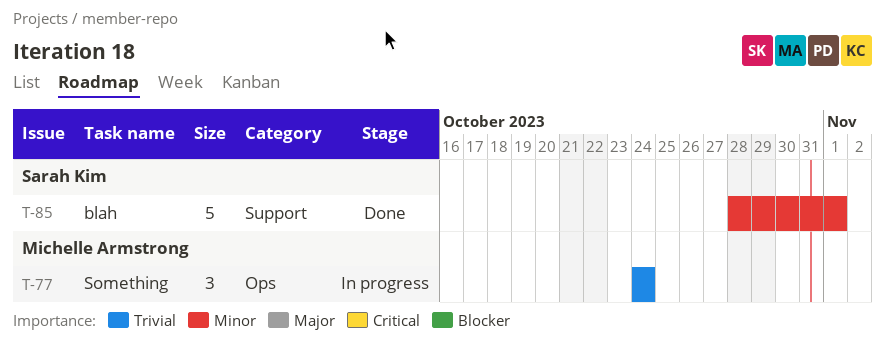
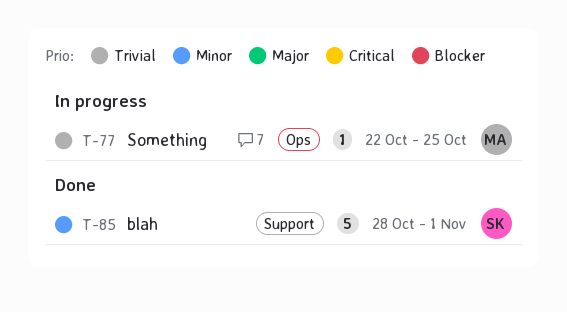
T-77, estimate: 3 -> 1
T-77, start: Oct 24 -> Oct 22
T-77, due: Oct 24 -> Oct 25

